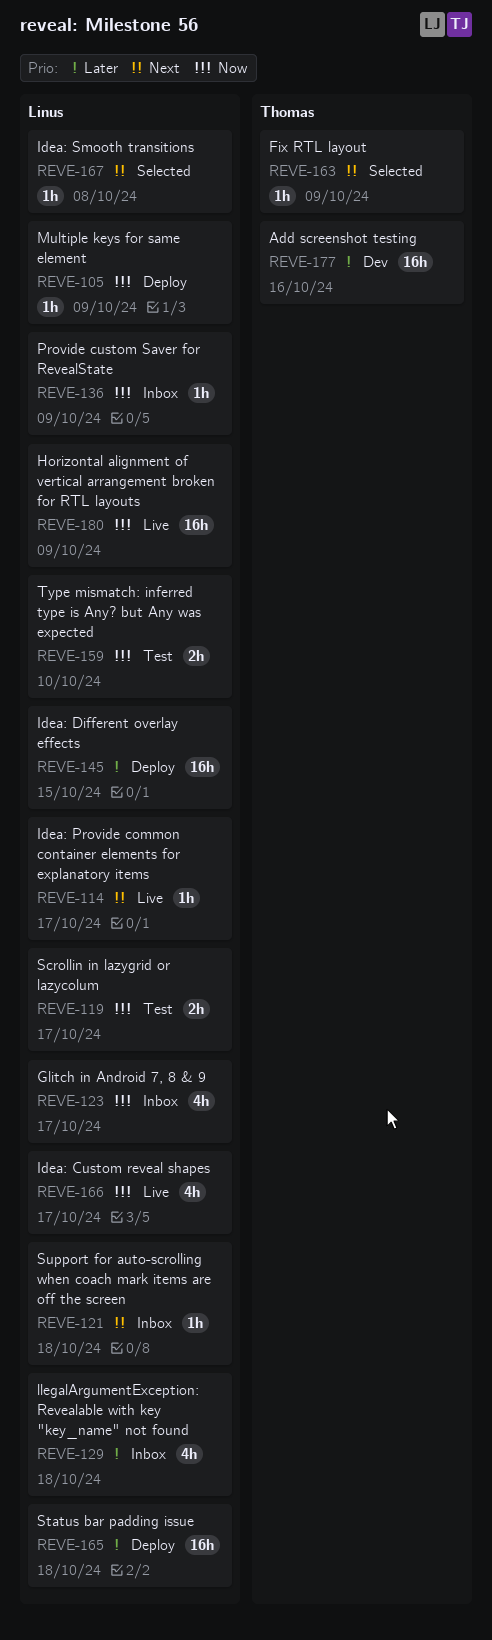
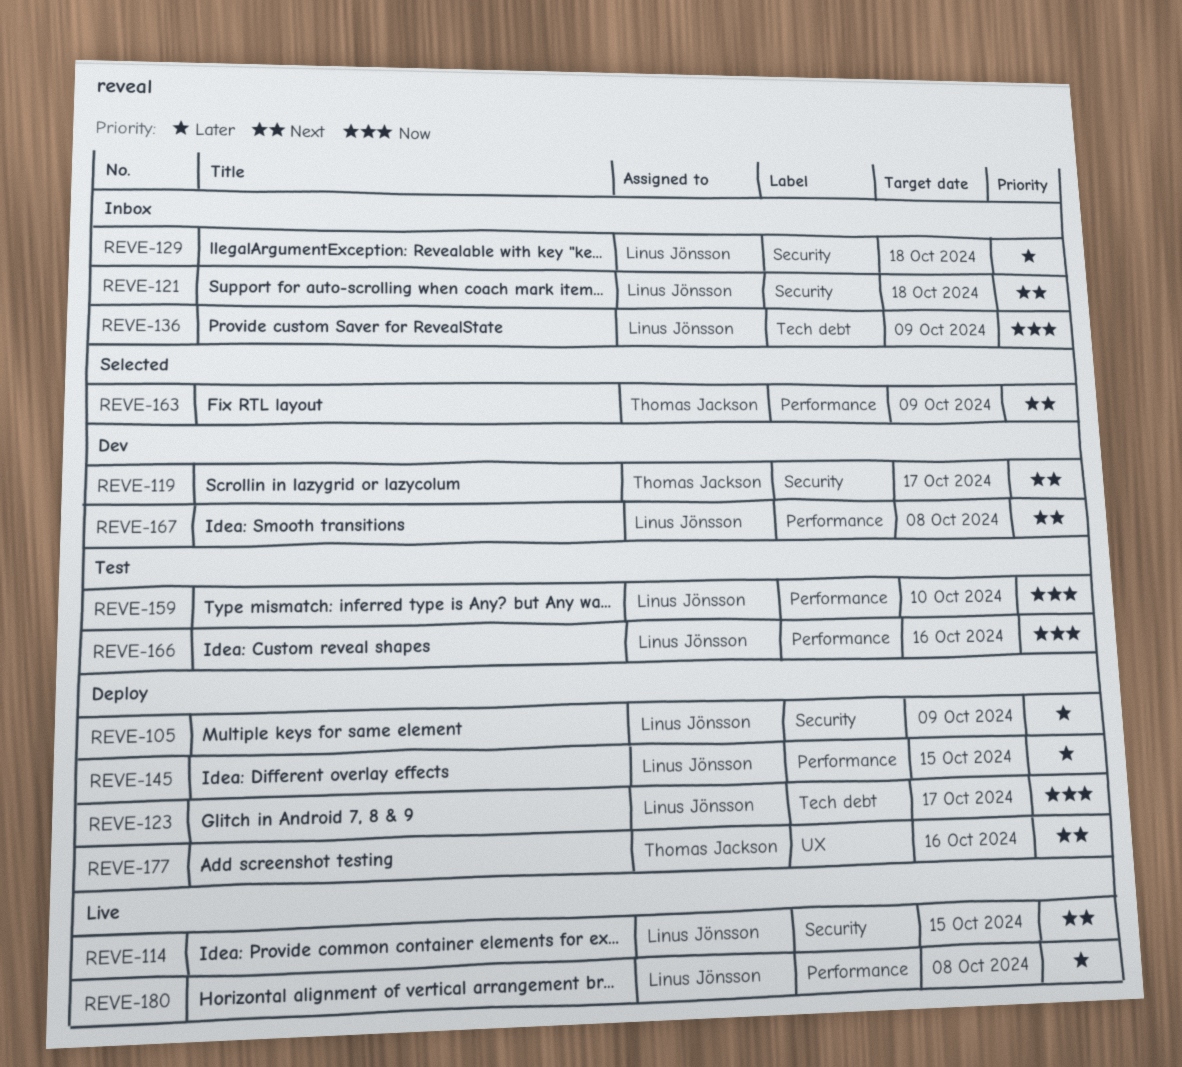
REVE-105, priority: Now -> Later
REVE-114, due: Oct 17 -> Oct 15
REVE-119, status: Test -> Dev
REVE-119, owner: Linus Jönsson -> Thomas Jackson
REVE-119, priority: Now -> Next
REVE-123, status: Inbox -> Deploy
REVE-165: present -> none
REVE-166, status: Live -> Test
REVE-166, due: Oct 17 -> Oct 16
REVE-167, status: Selected -> Dev
REVE-177, status: Dev -> Deploy
REVE-177, priority: Later -> Next
REVE-180, priority: Now -> Later
REVE-180, due: Oct 9 -> Oct 8

